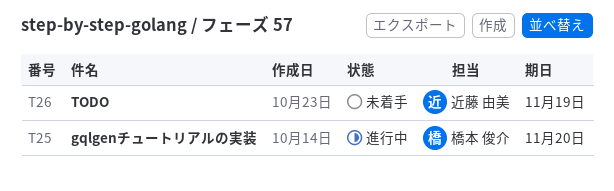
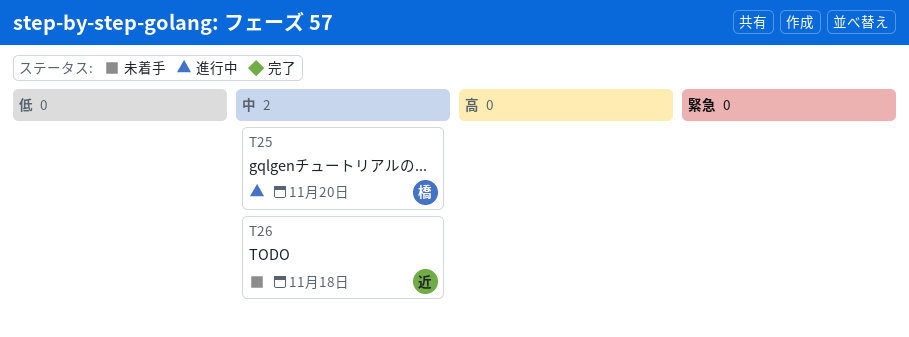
T26, due: Nov 19 -> Nov 18

